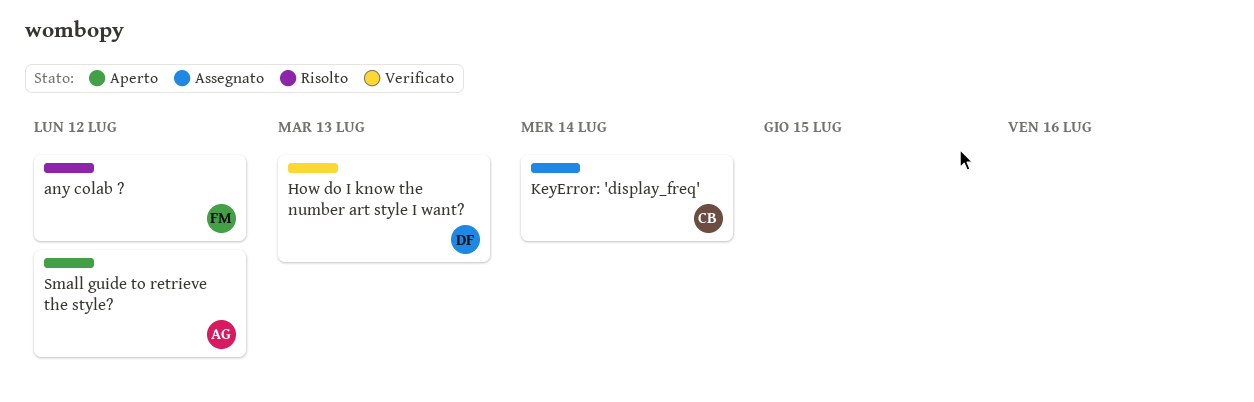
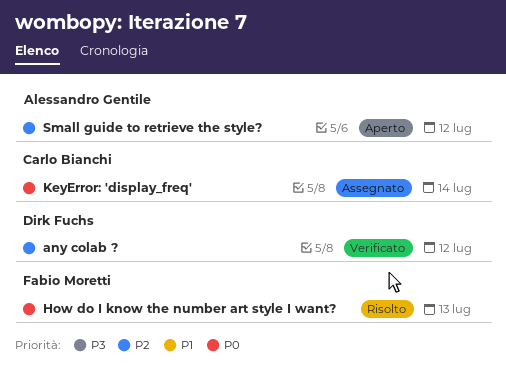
any colab ?, status: Risolto -> Verificato
any colab ?, owner: Fabio Moretti -> Dirk Fuchs
How do I know the number art style I want?, status: Verificato -> Risolto
How do I know the number art style I want?, owner: Dirk Fuchs -> Fabio Moretti

